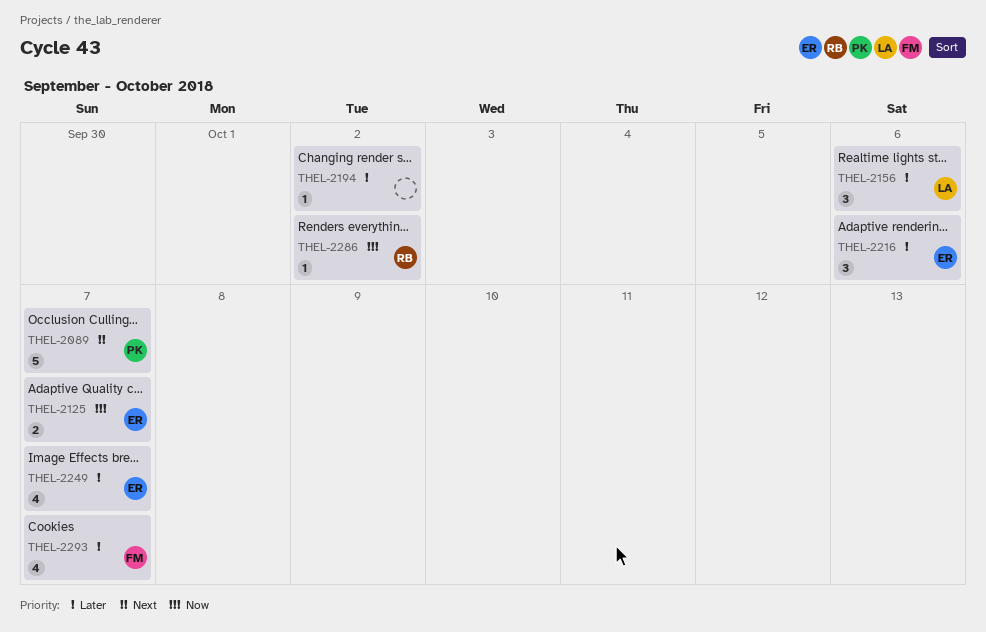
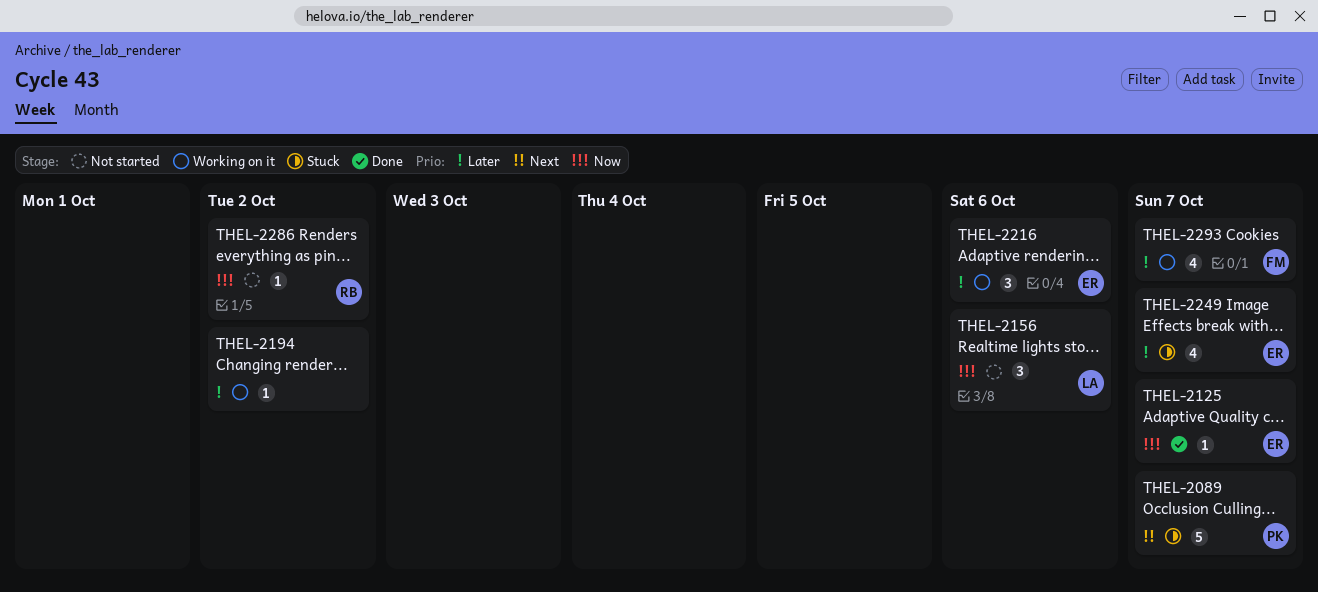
THEL-2125, estimate: 2 -> 1
THEL-2156, priority: Later -> Now

